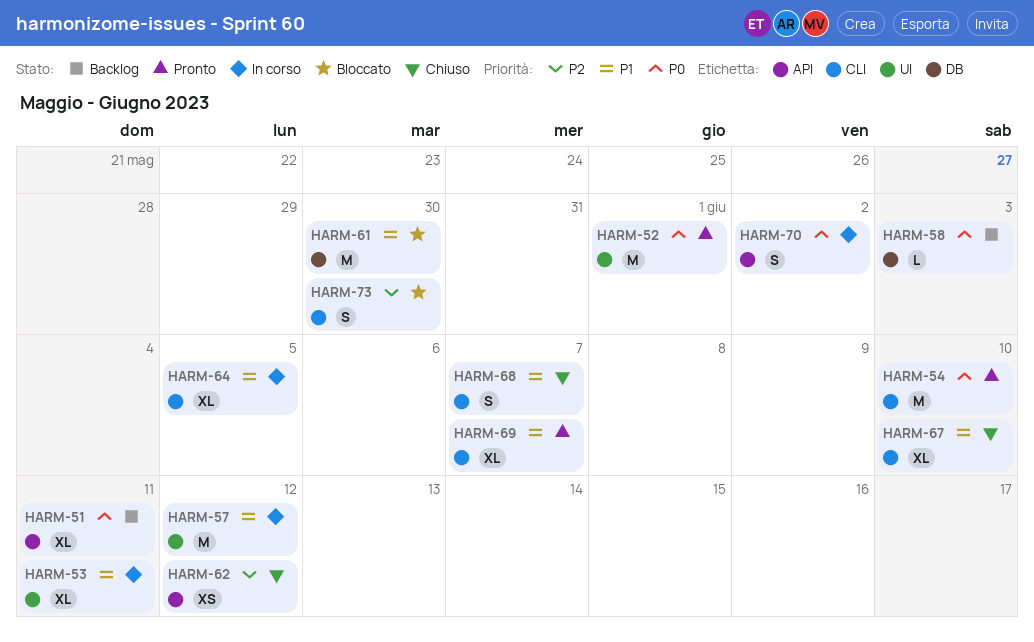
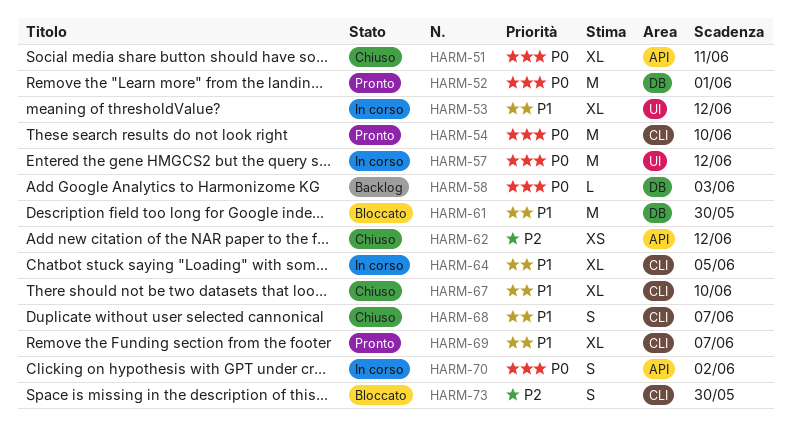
HARM-51, status: Backlog -> Chiuso
HARM-52, label: UI -> DB
HARM-53, due: Jun 11 -> Jun 12
HARM-57, priority: P1 -> P0

